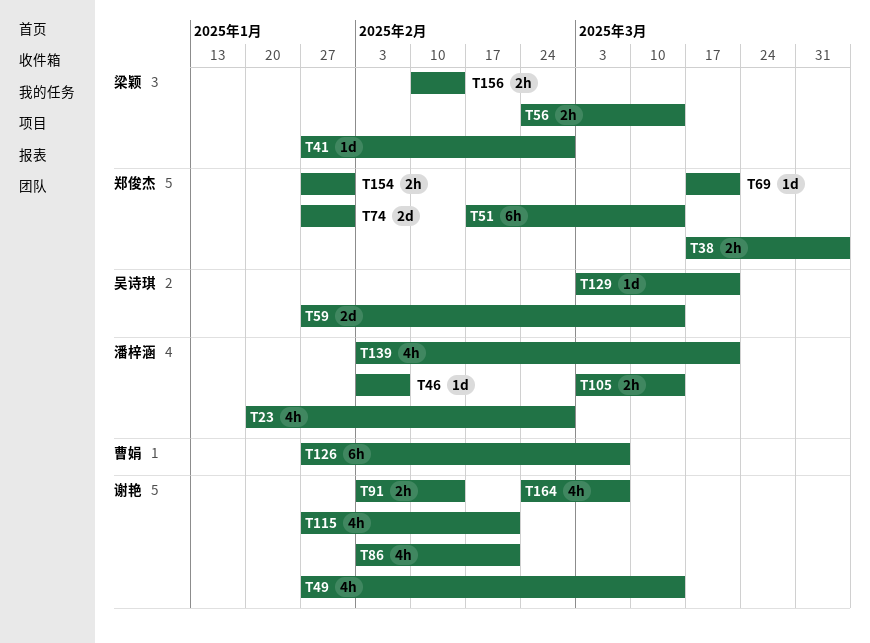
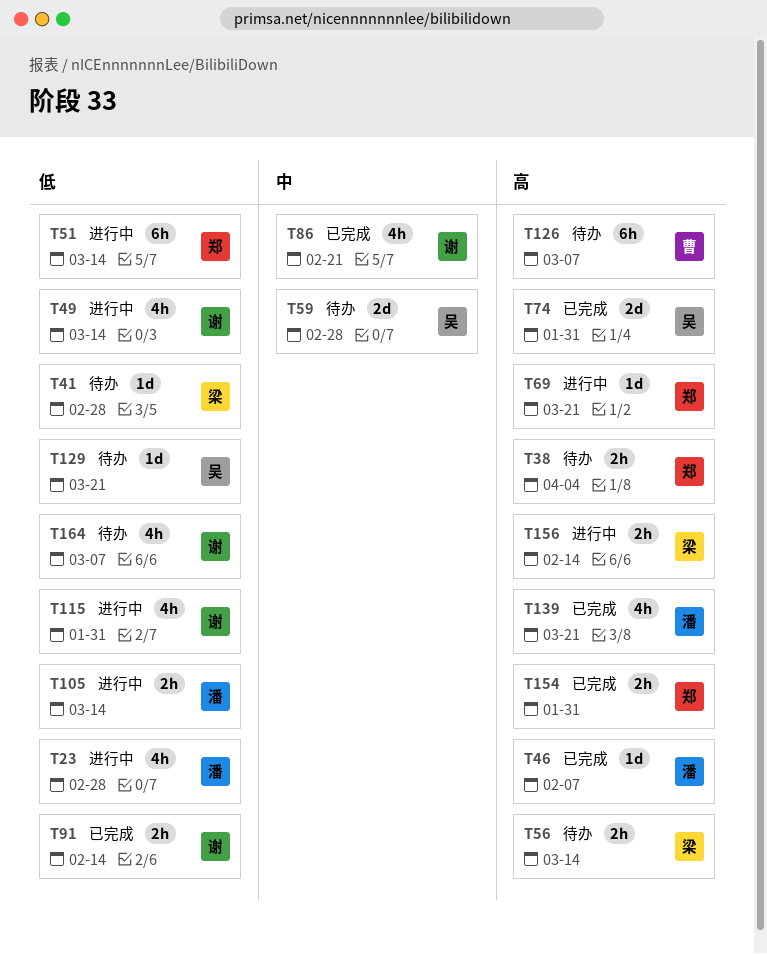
T59, due: Mar 14 -> Feb 28
T74, owner: 郑俊杰 -> 吴诗琪
T115, due: Feb 21 -> Jan 31

